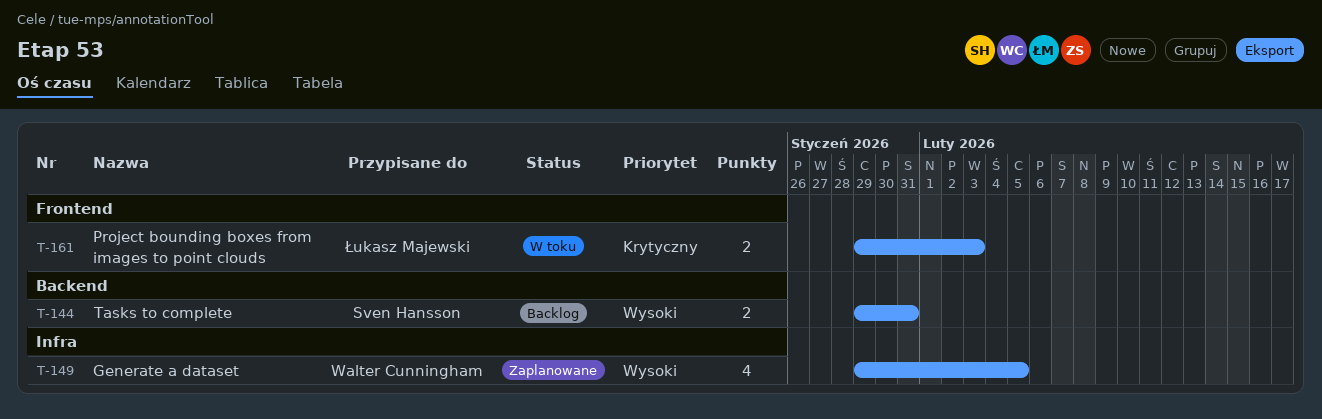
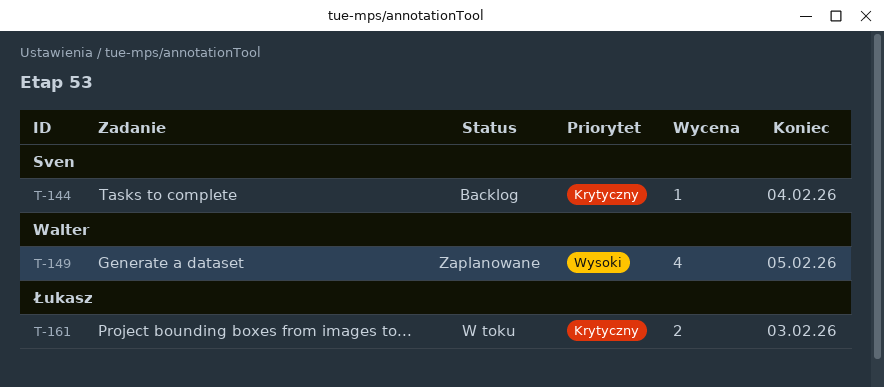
T-144, priority: Wysoki -> Krytyczny
T-144, estimate: 2 -> 1
T-144, due: Jan 31 -> Feb 4

